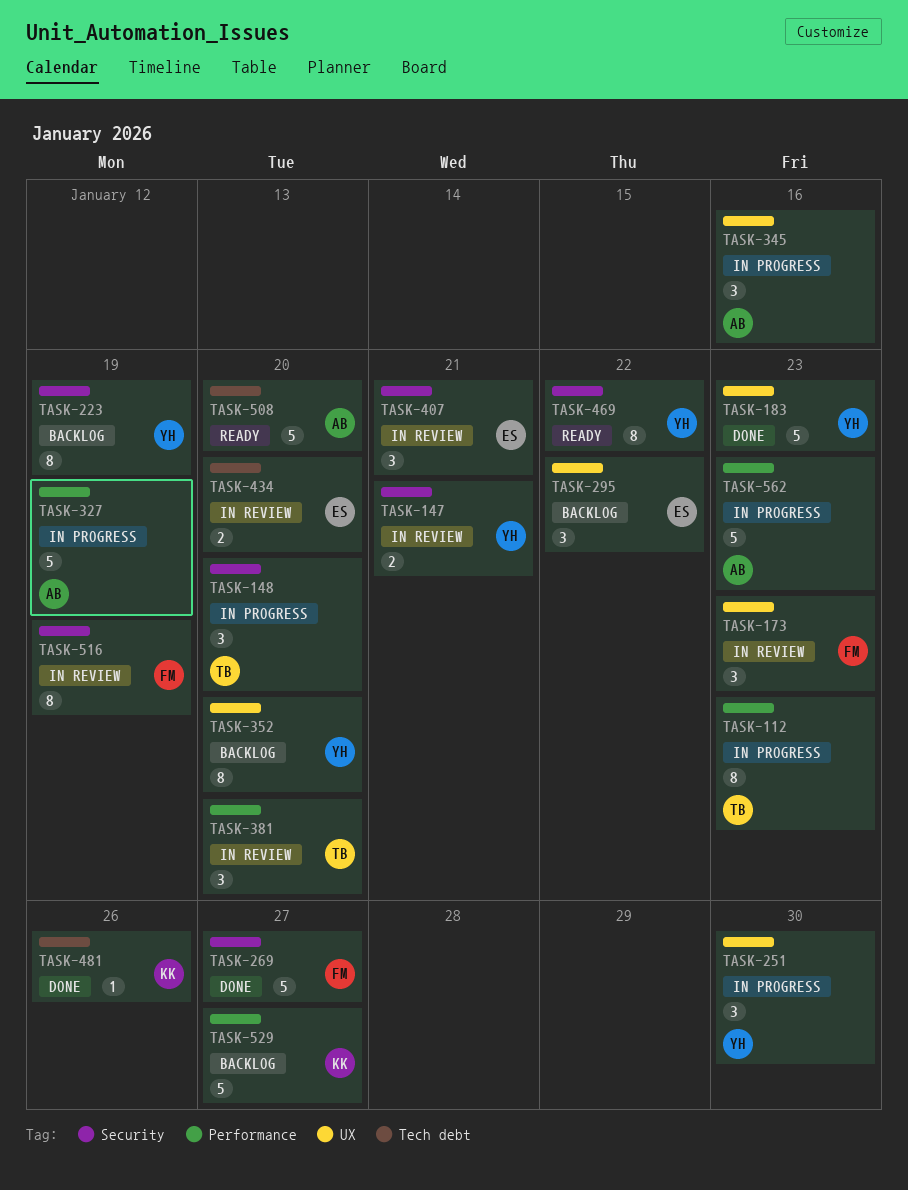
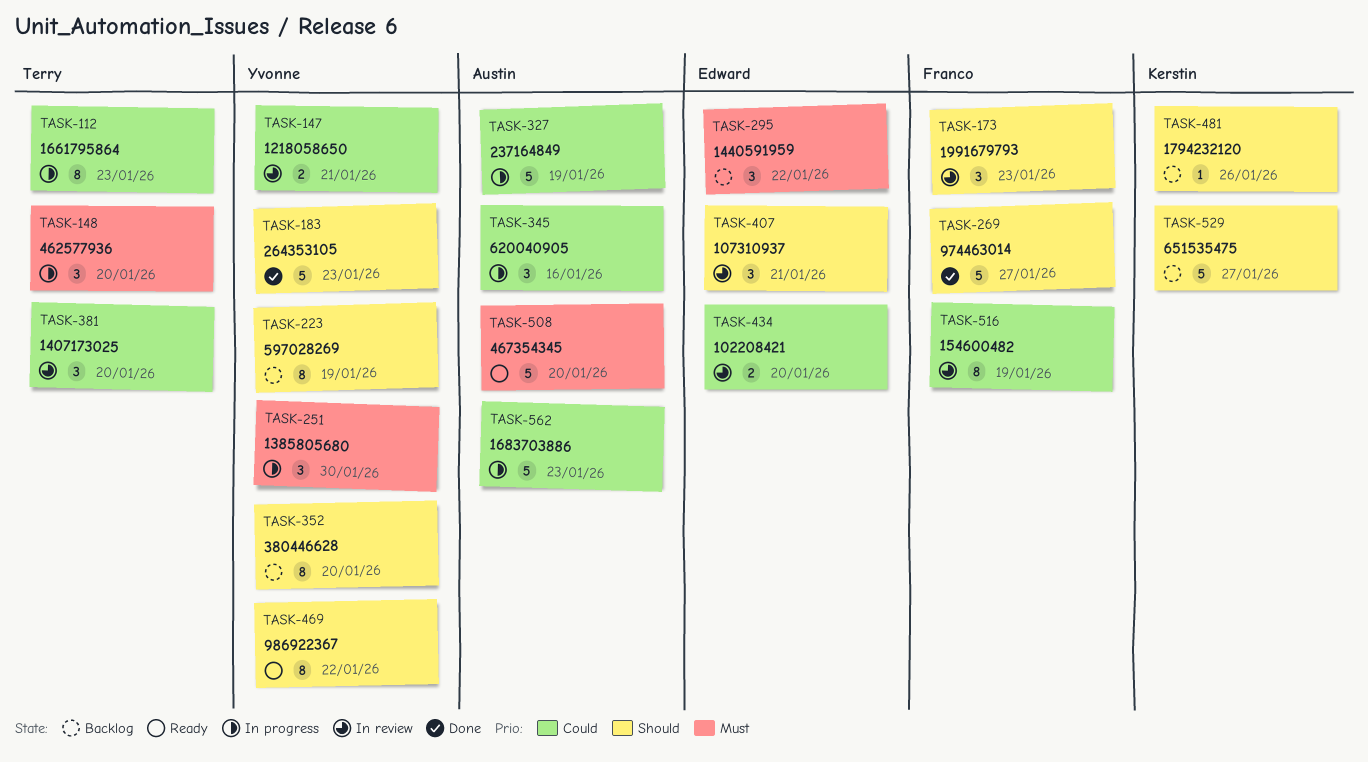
TASK-481, status: Done -> Backlog

